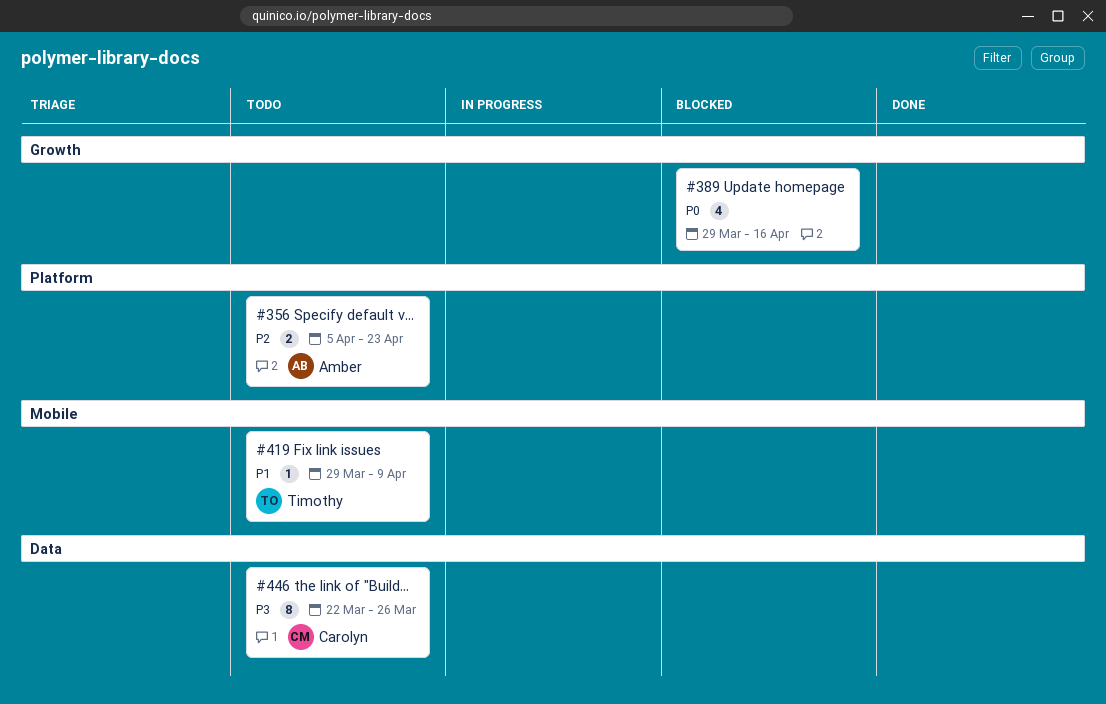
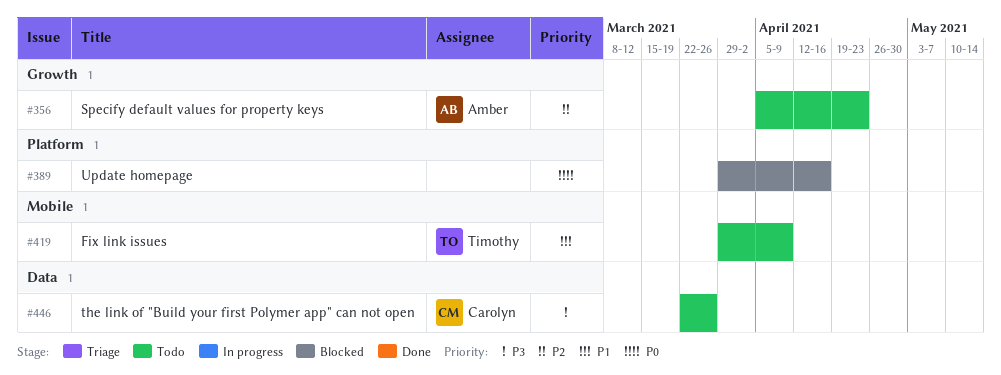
#356, label: Platform -> Growth
#389, label: Growth -> Platform

